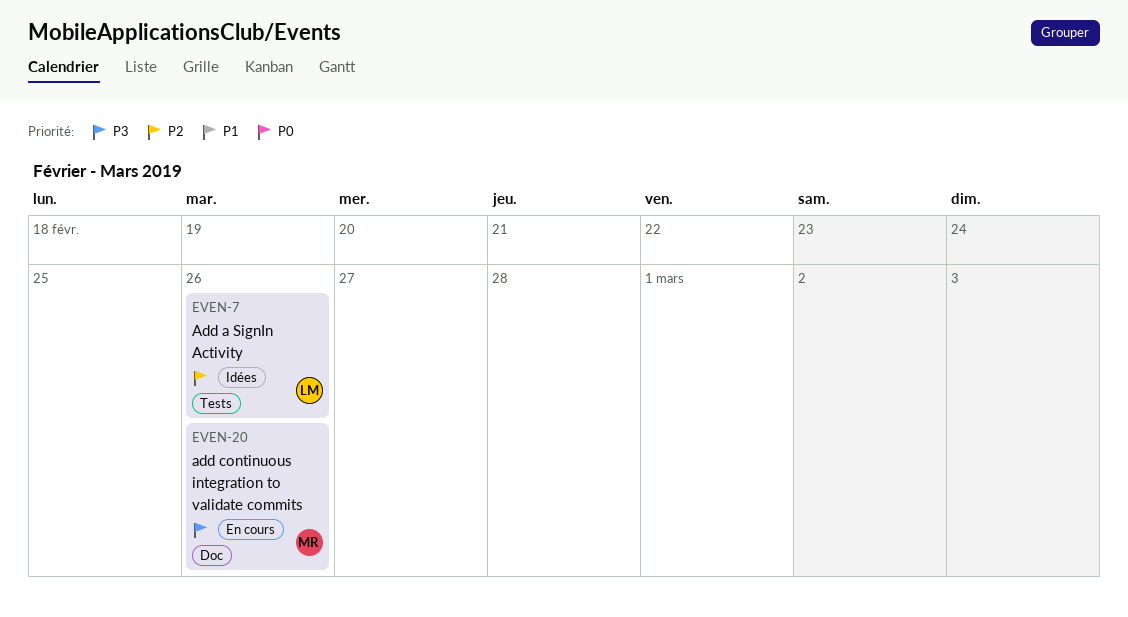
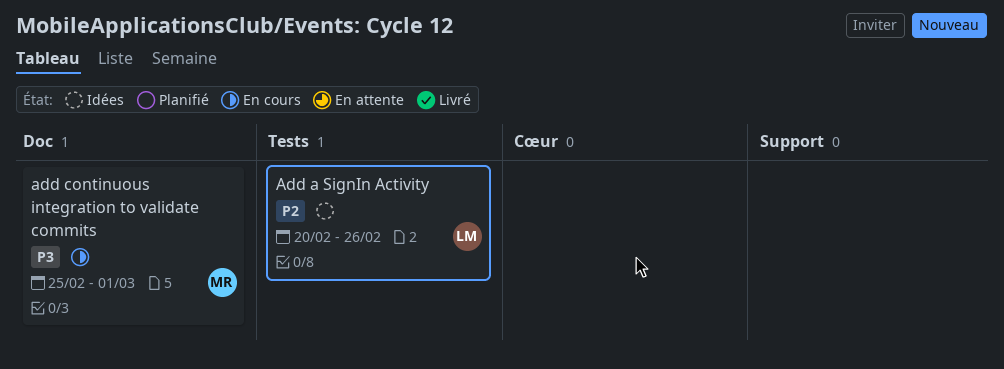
add continuous integration to validate commits, due: Feb 26 -> Mar 1

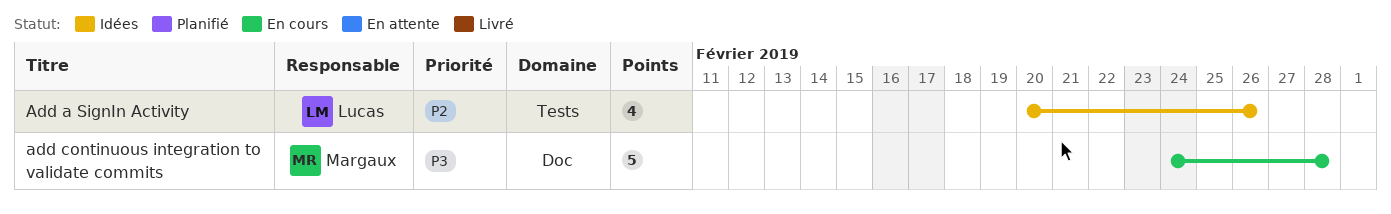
add continuous integration to validate commits, start: Feb 25 -> Feb 24
add continuous integration to validate commits, due: Mar 1 -> Feb 28

